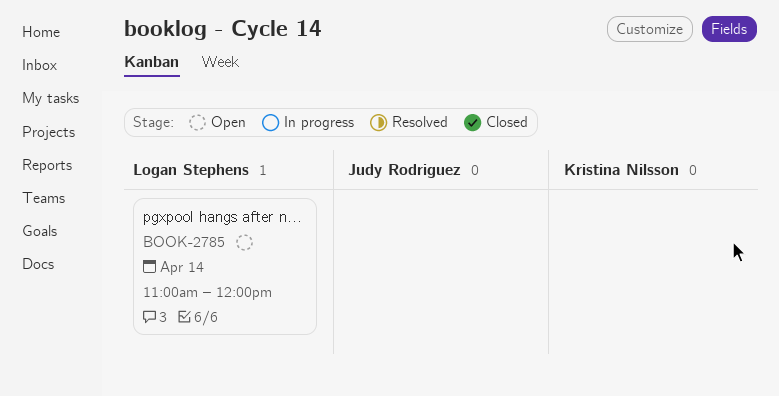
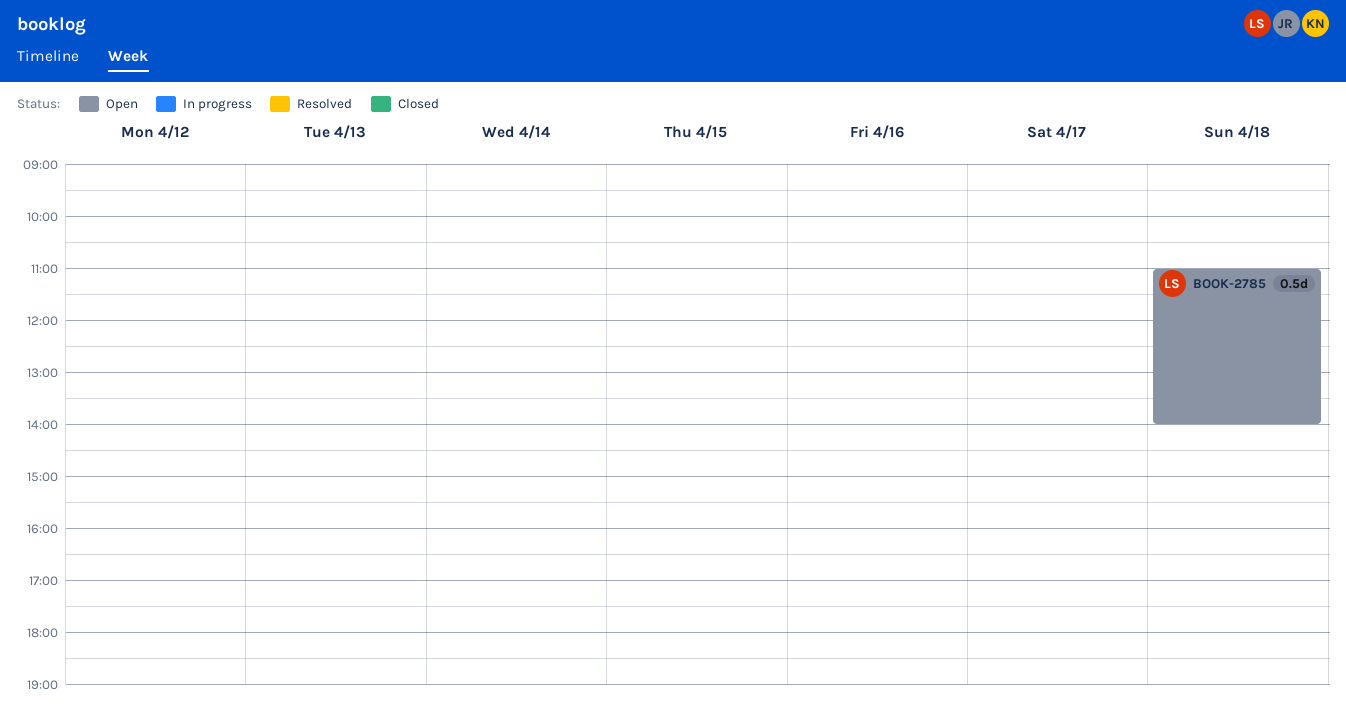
BOOK-2785, day: Apr 14 -> Apr 18
BOOK-2785, ends: 12:00 -> 14:00

